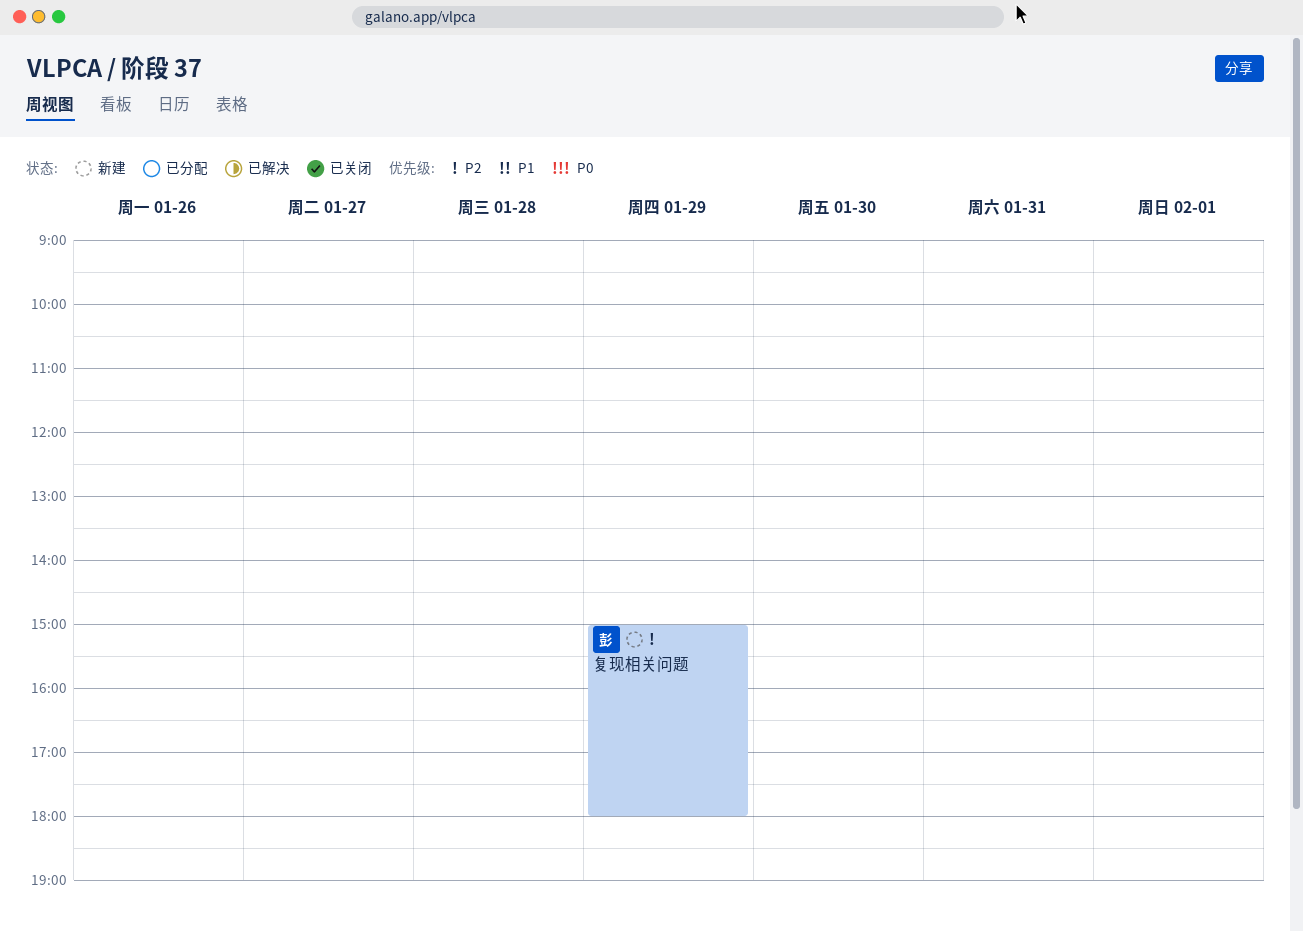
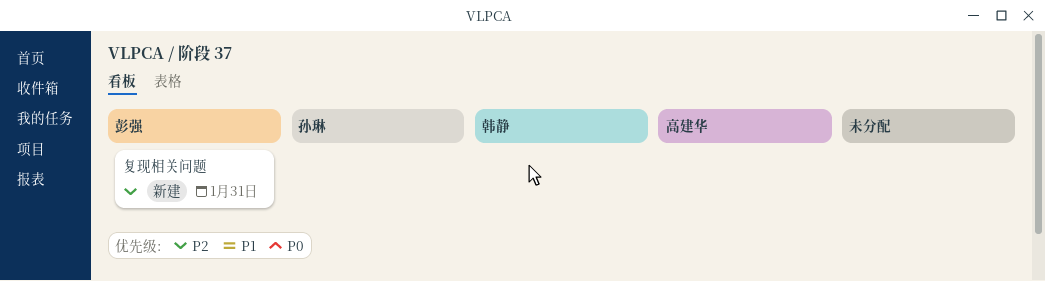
复现相关问题, day: Jan 29 -> Jan 31

